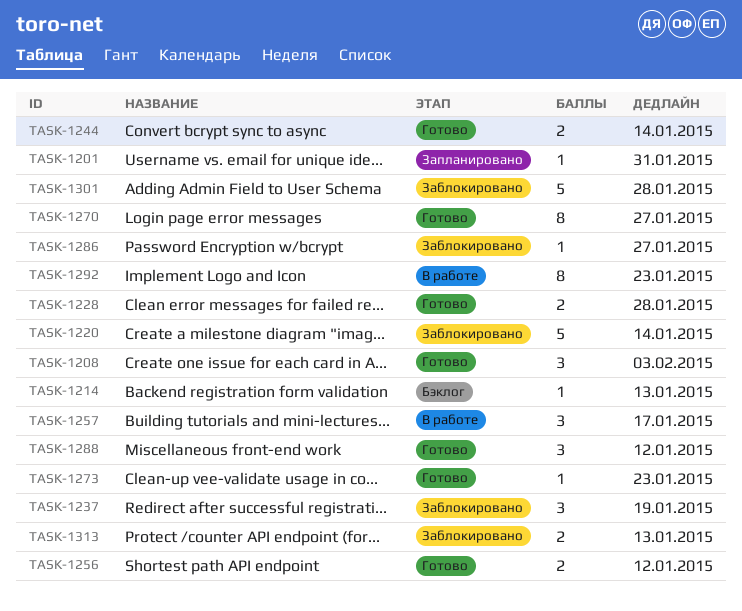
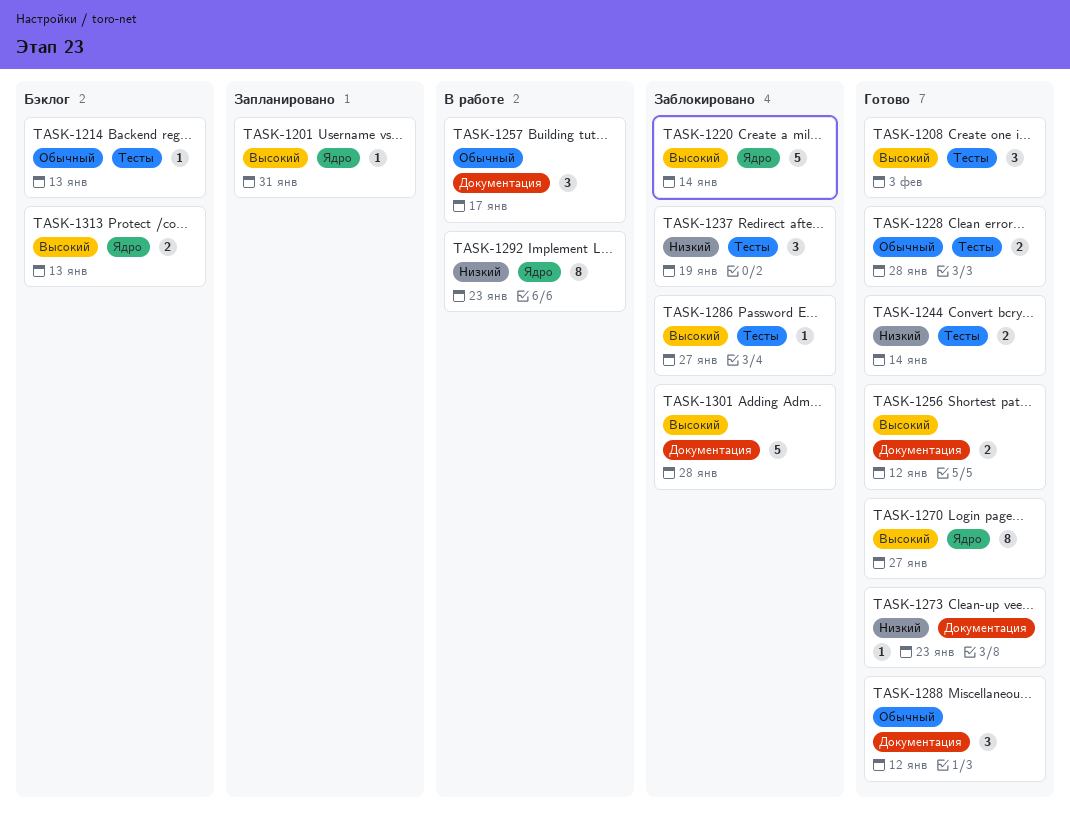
TASK-1313, status: Заблокировано -> Бэклог

